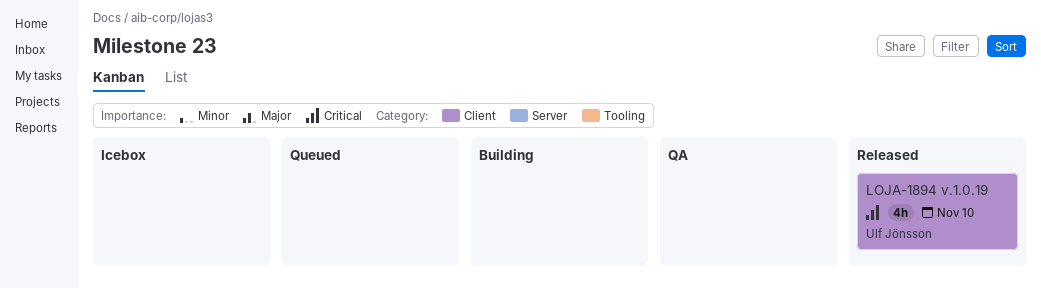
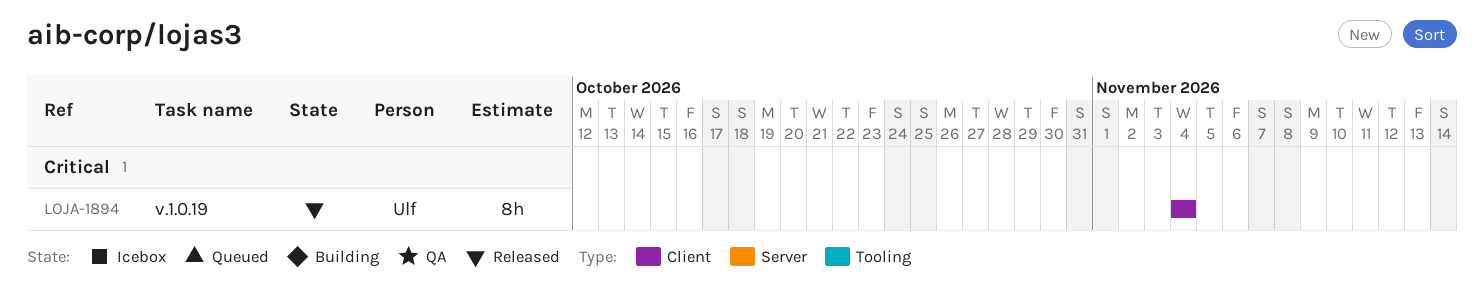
LOJA-1894, estimate: 4h -> 8h
LOJA-1894, due: Nov 10 -> Nov 4

